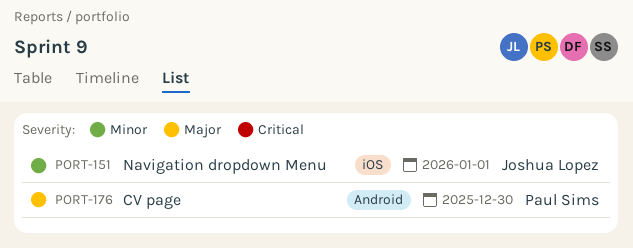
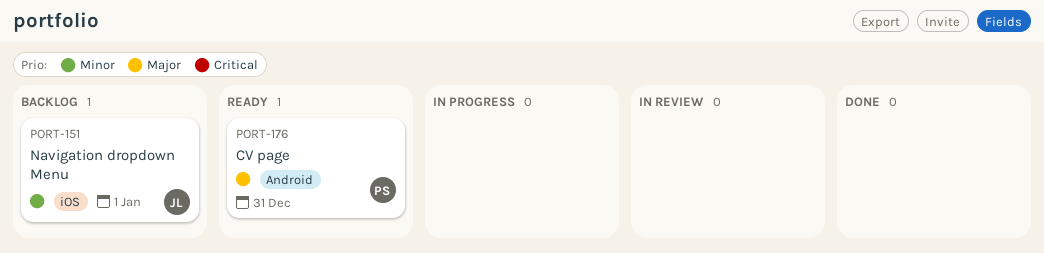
PORT-176, due: Dec 30 -> Dec 31

